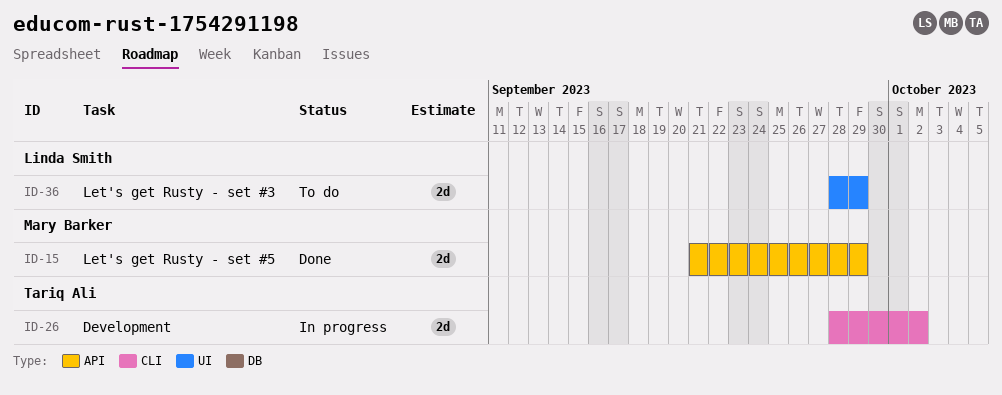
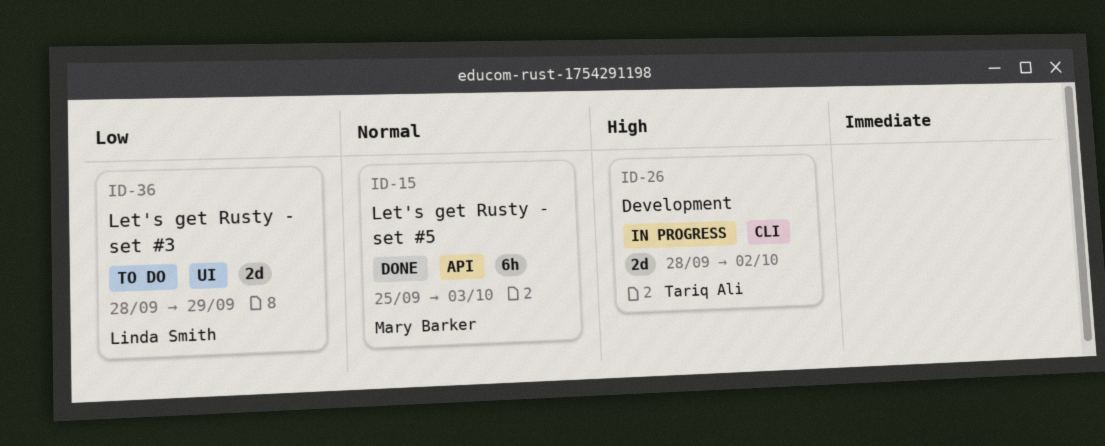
ID-15, estimate: 2d -> 6h
ID-15, start: Sep 21 -> Sep 25
ID-15, due: Sep 29 -> Oct 3

